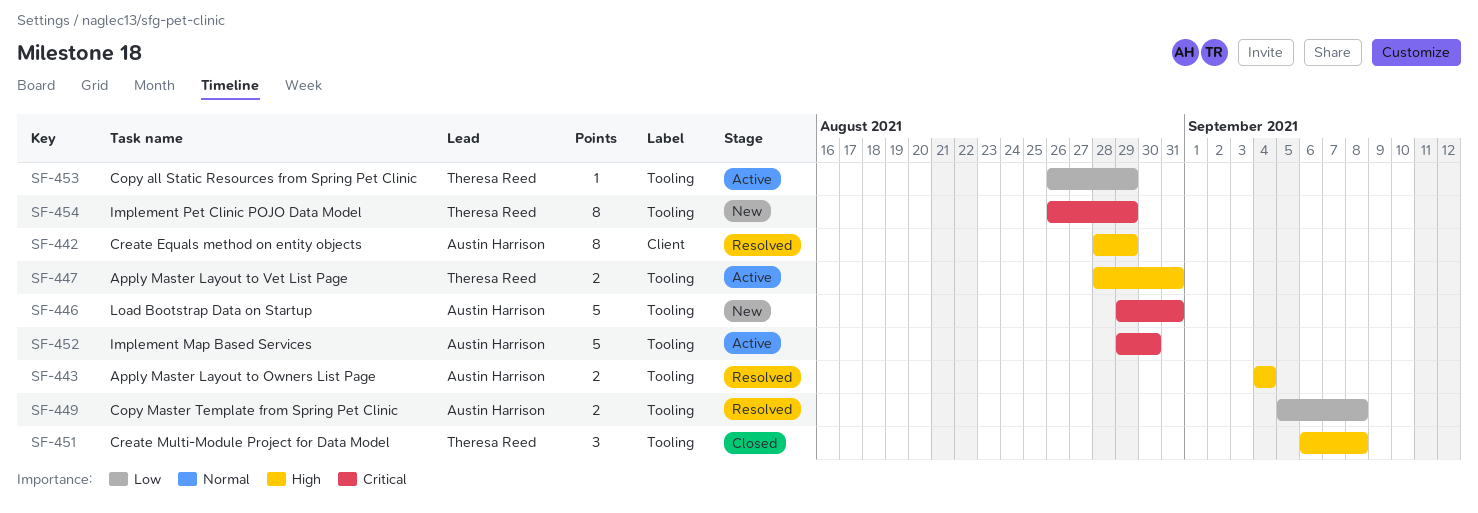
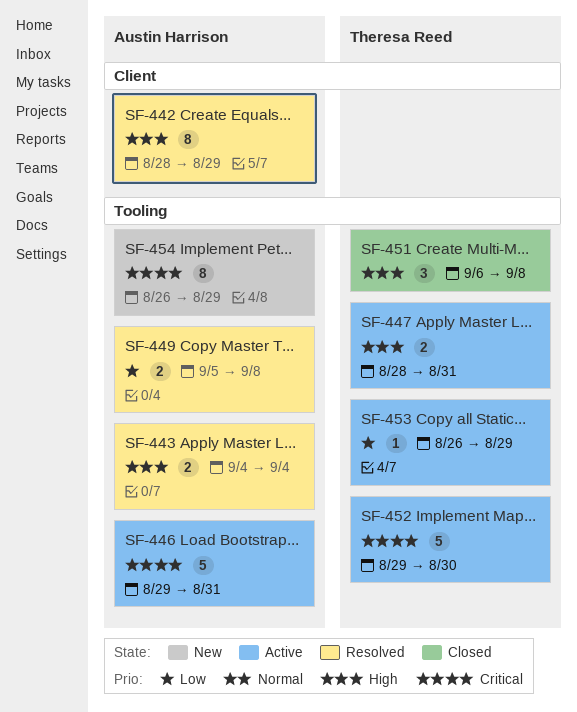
SF-446, status: New -> Active
SF-452, owner: Austin Harrison -> Theresa Reed
SF-454, owner: Theresa Reed -> Austin Harrison

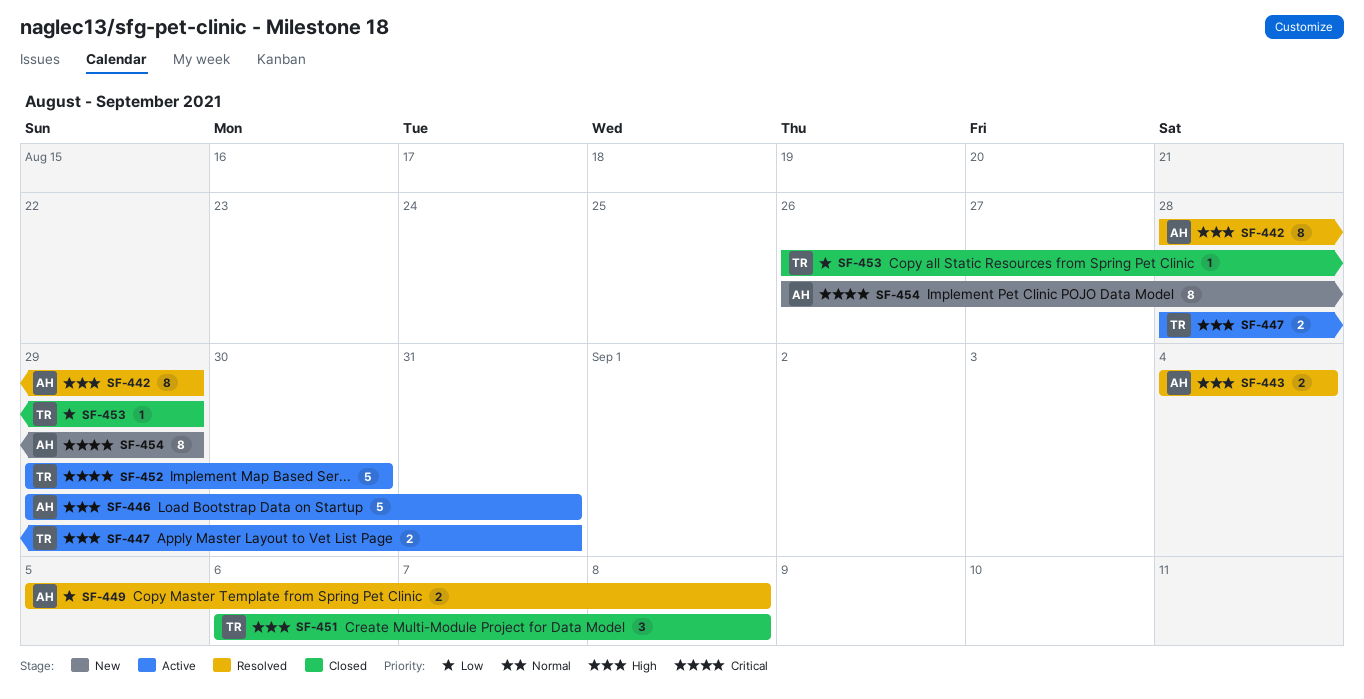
SF-446, priority: Critical -> High
SF-453, status: Active -> Closed

